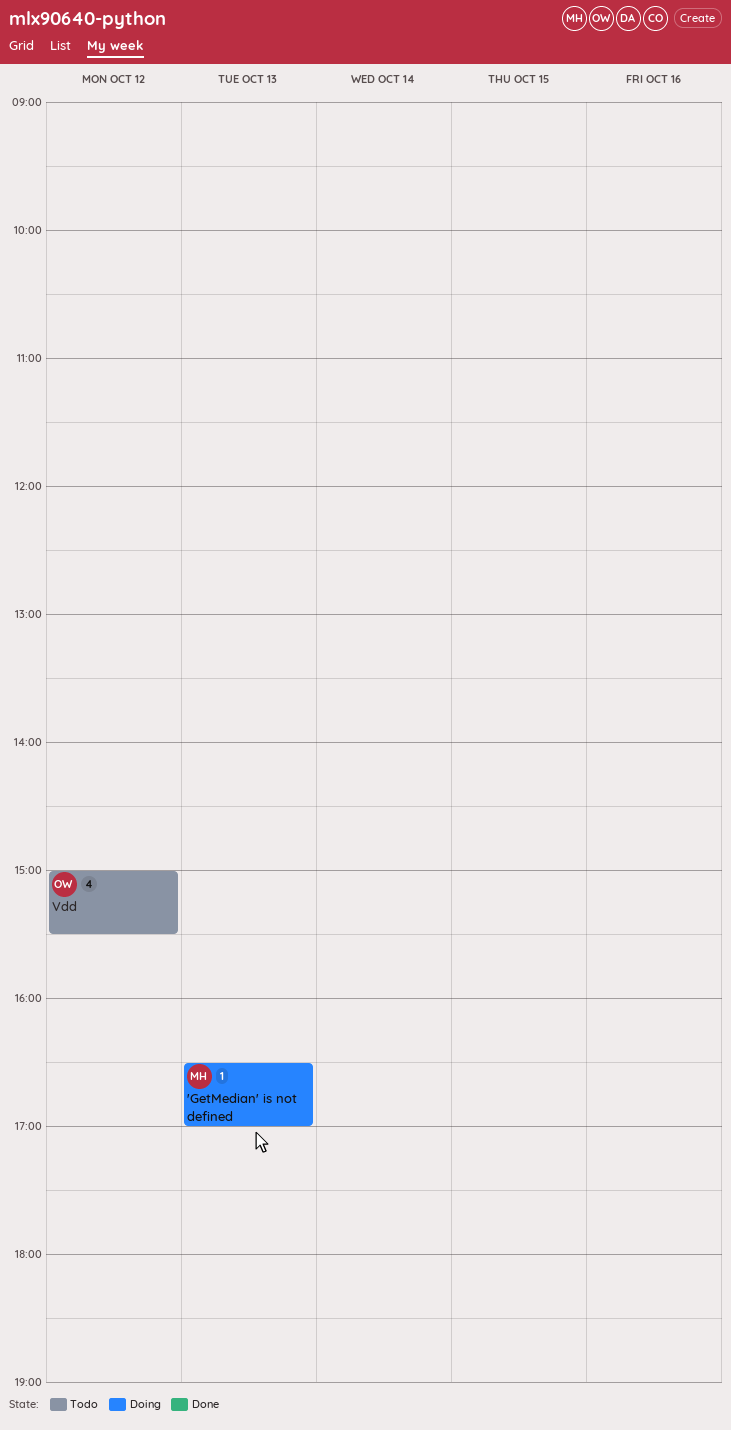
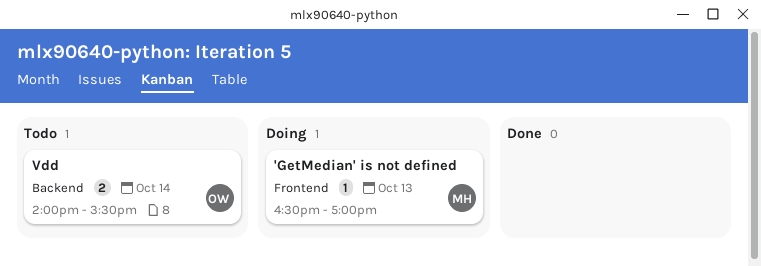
Vdd, estimate: 4 -> 2
Vdd, day: Oct 12 -> Oct 14
Vdd, begins: 15:00 -> 14:00

